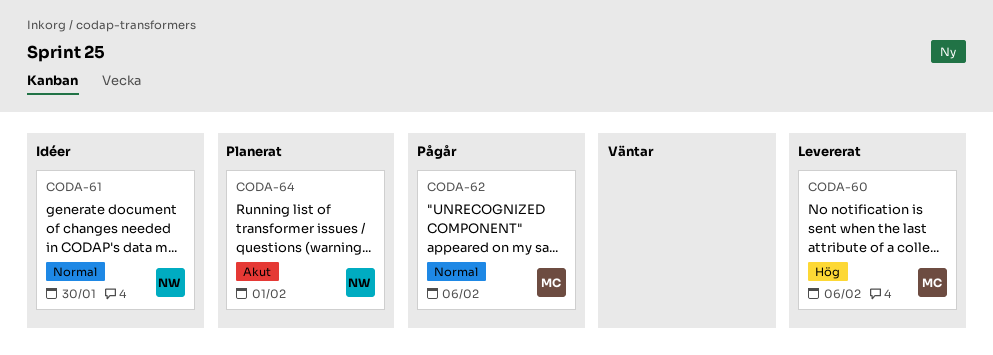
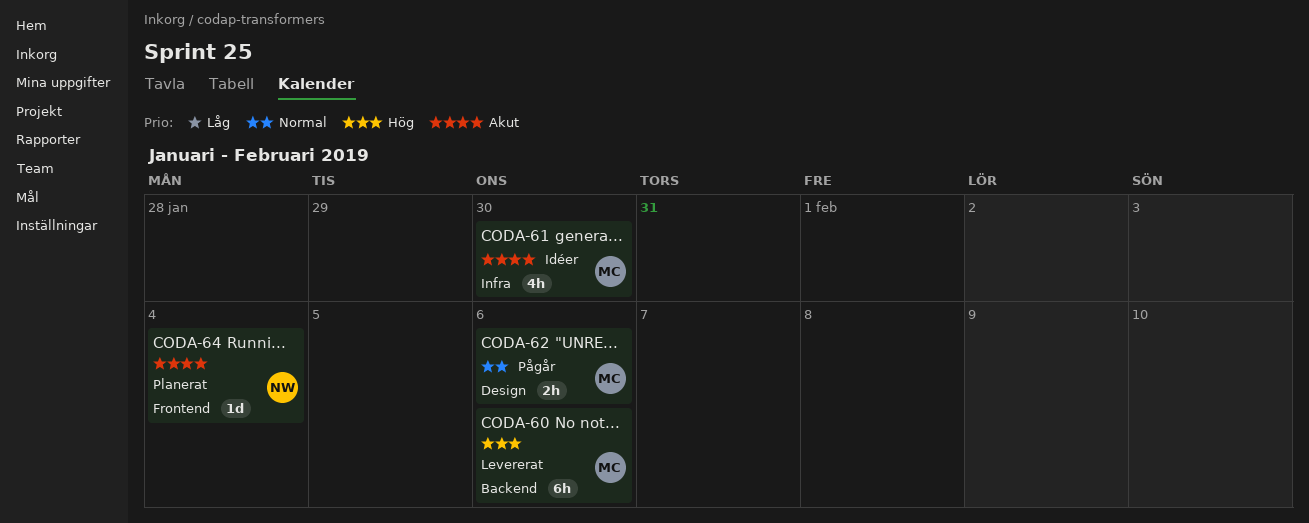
CODA-61, owner: NW -> MC
CODA-61, priority: Normal -> Akut
CODA-64, due: Feb 1 -> Feb 4

